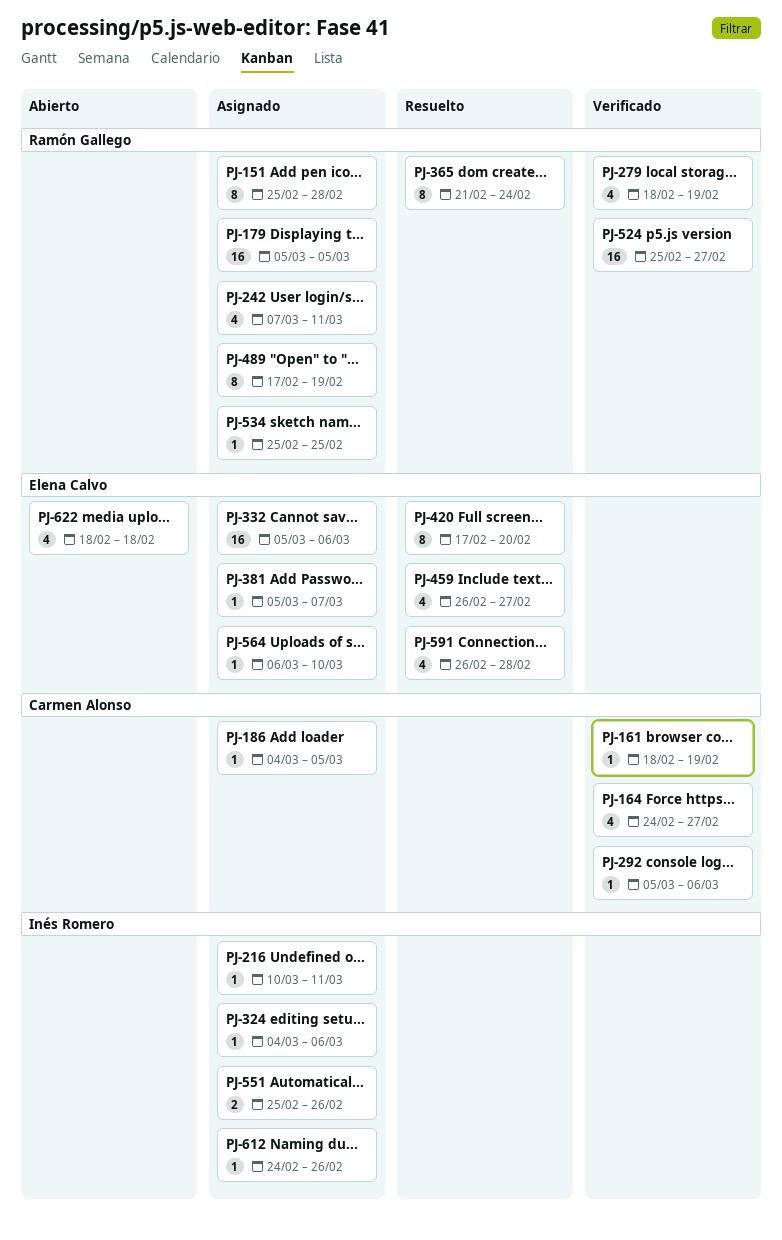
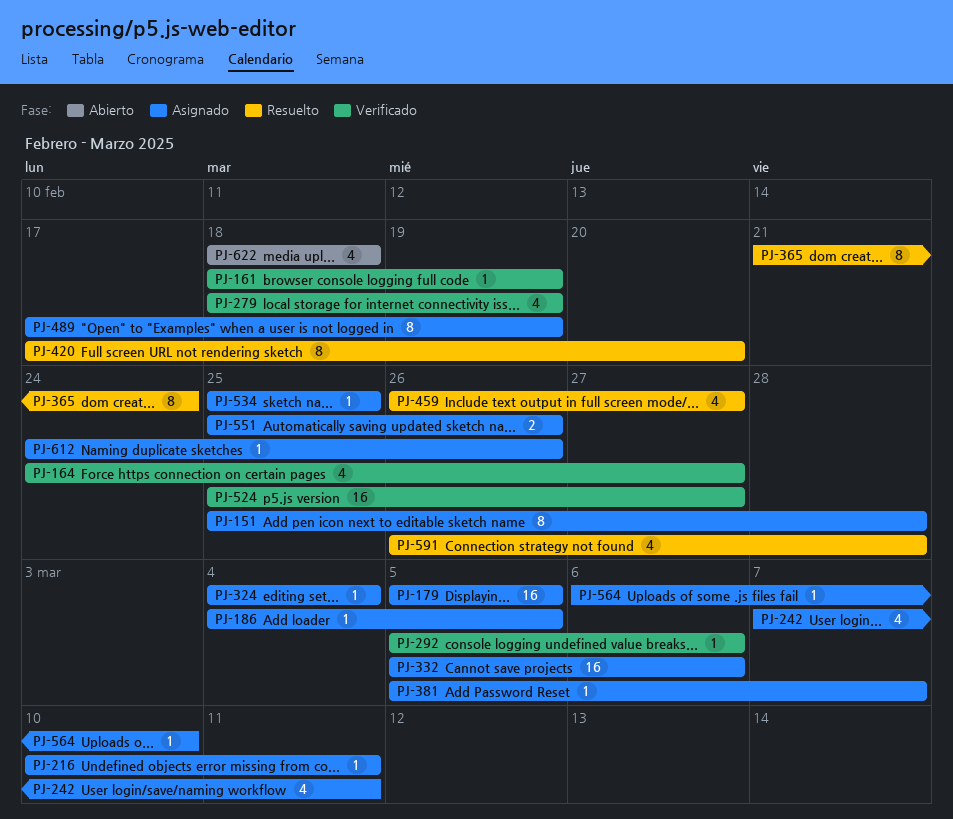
PJ-324, due: Mar 6 -> Mar 4

